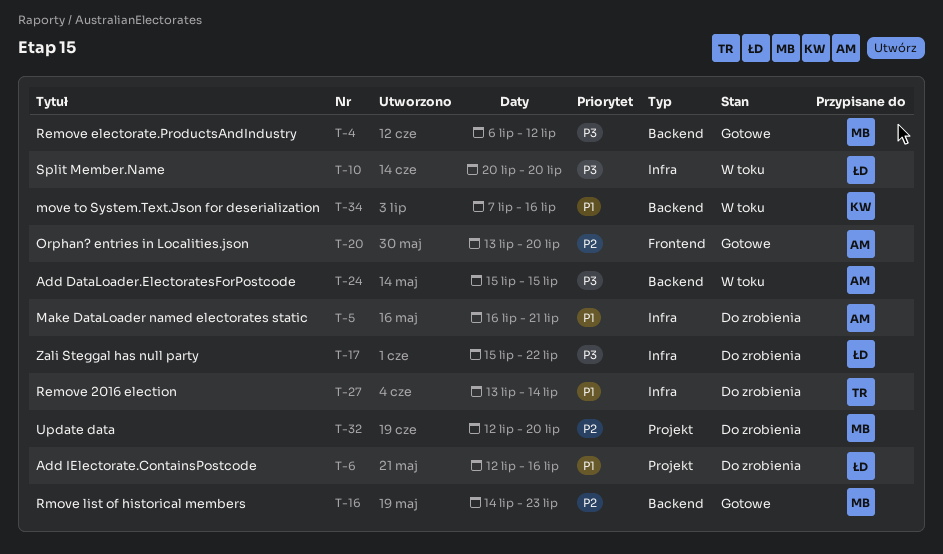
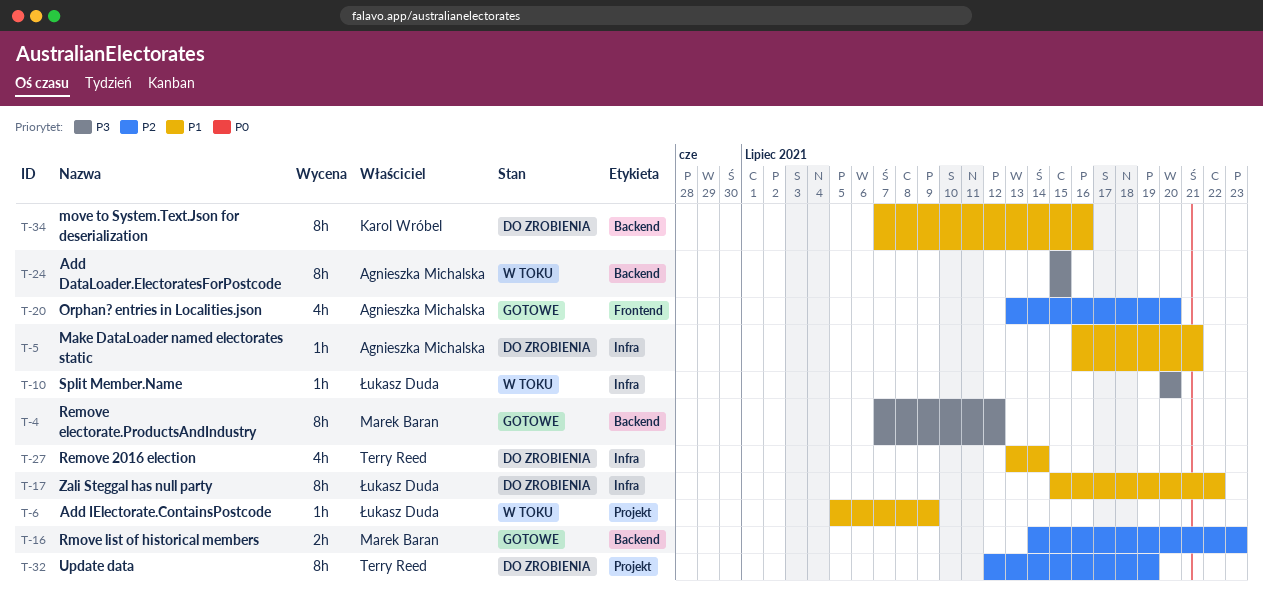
T-4, start: Jul 6 -> Jul 7
T-6, status: Do zrobienia -> W toku
T-6, start: Jul 12 -> Jul 5
T-6, due: Jul 16 -> Jul 9
T-17, priority: P3 -> P1
T-32, owner: Marek Baran -> Terry Reed
T-32, due: Jul 20 -> Jul 19
T-34, status: W toku -> Do zrobienia

